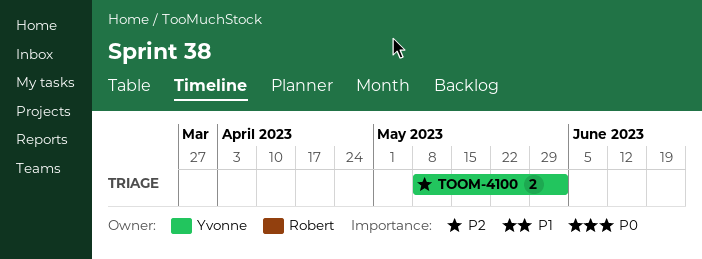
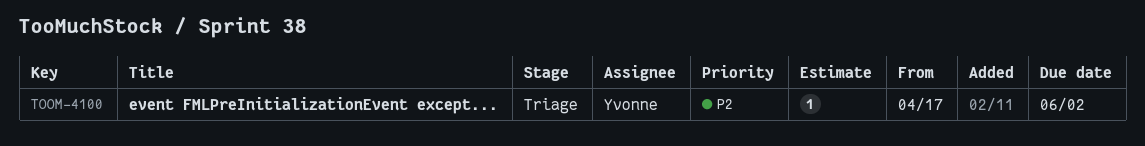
TOOM-4100, estimate: 2 -> 1
TOOM-4100, start: May 8 -> Apr 17

